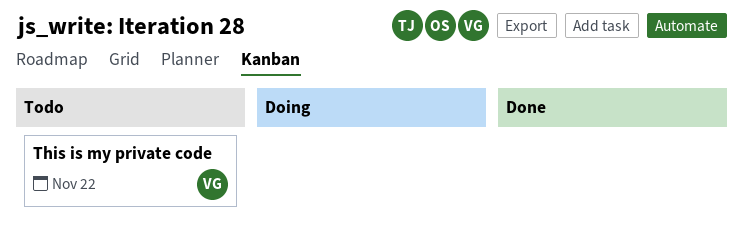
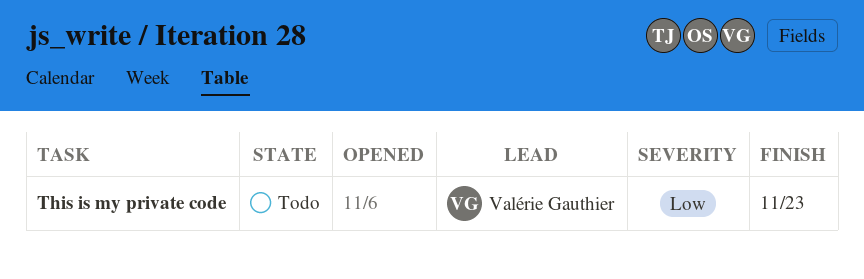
This is my private code, due: Nov 22 -> Nov 23

